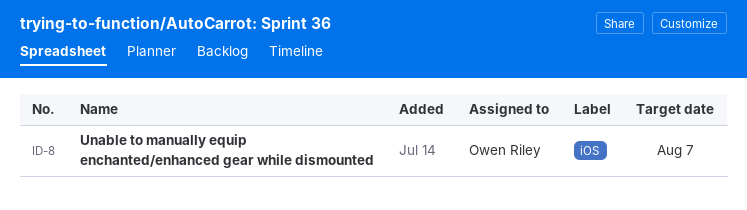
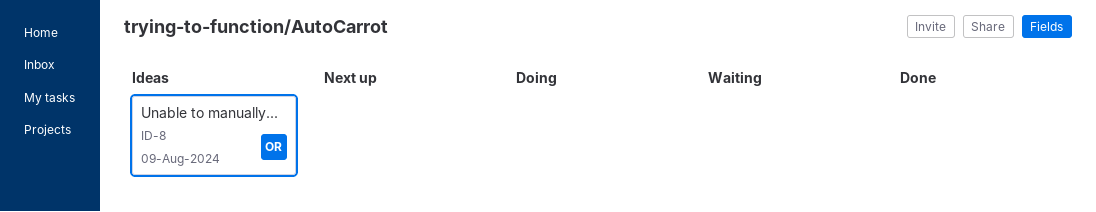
ID-8, due: Aug 7 -> Aug 9

